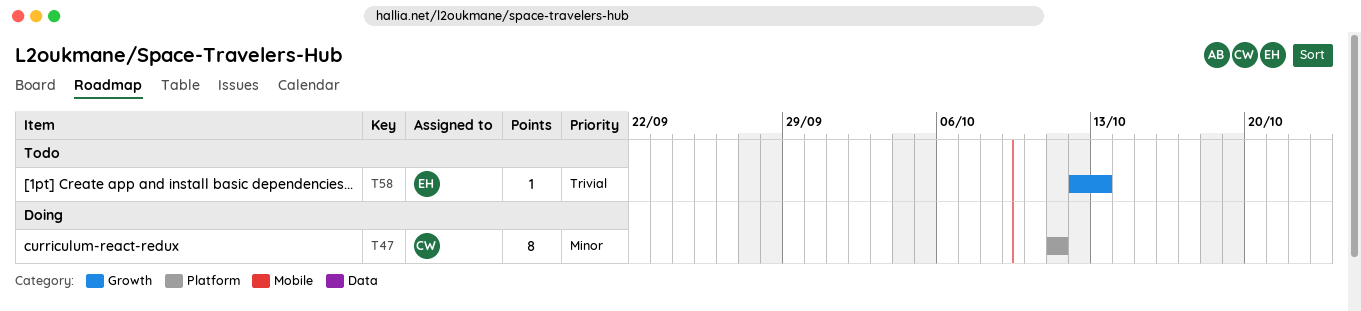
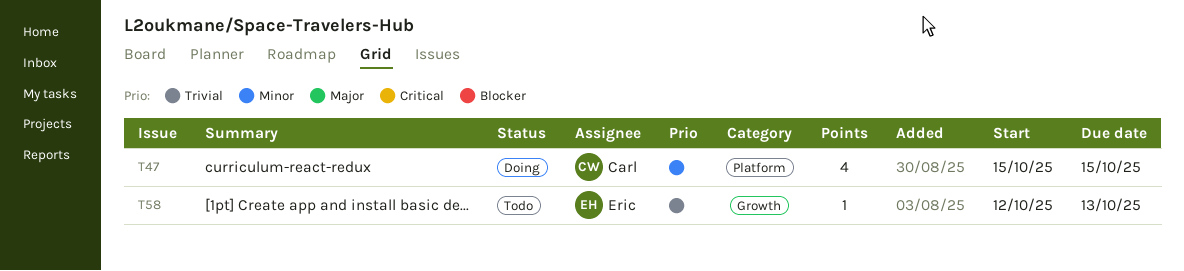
T47, estimate: 8 -> 4
T47, start: Oct 11 -> Oct 15
T47, due: Oct 11 -> Oct 15

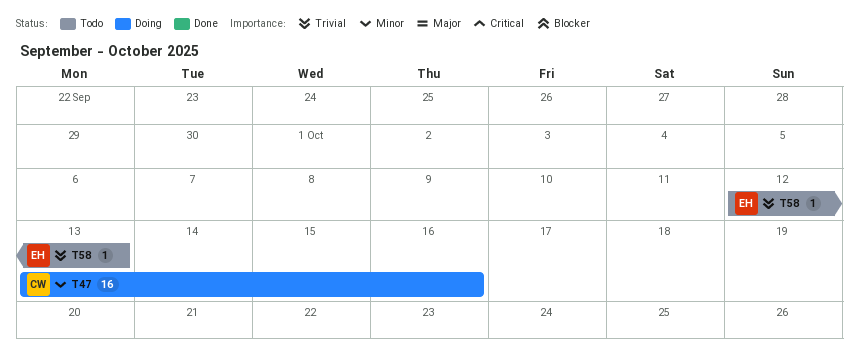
T47, estimate: 4 -> 16
T47, start: Oct 15 -> Oct 13
T47, due: Oct 15 -> Oct 16

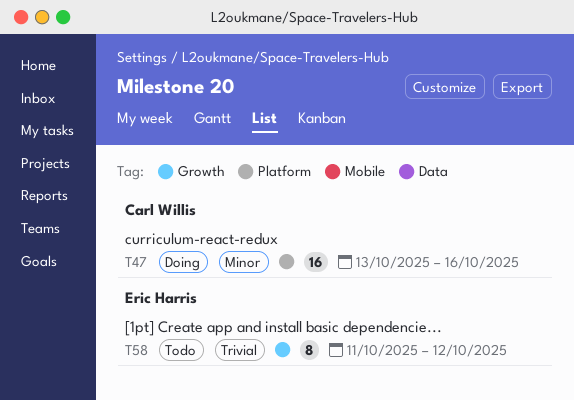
T58, estimate: 1 -> 8
T58, start: Oct 12 -> Oct 11
T58, due: Oct 13 -> Oct 12

